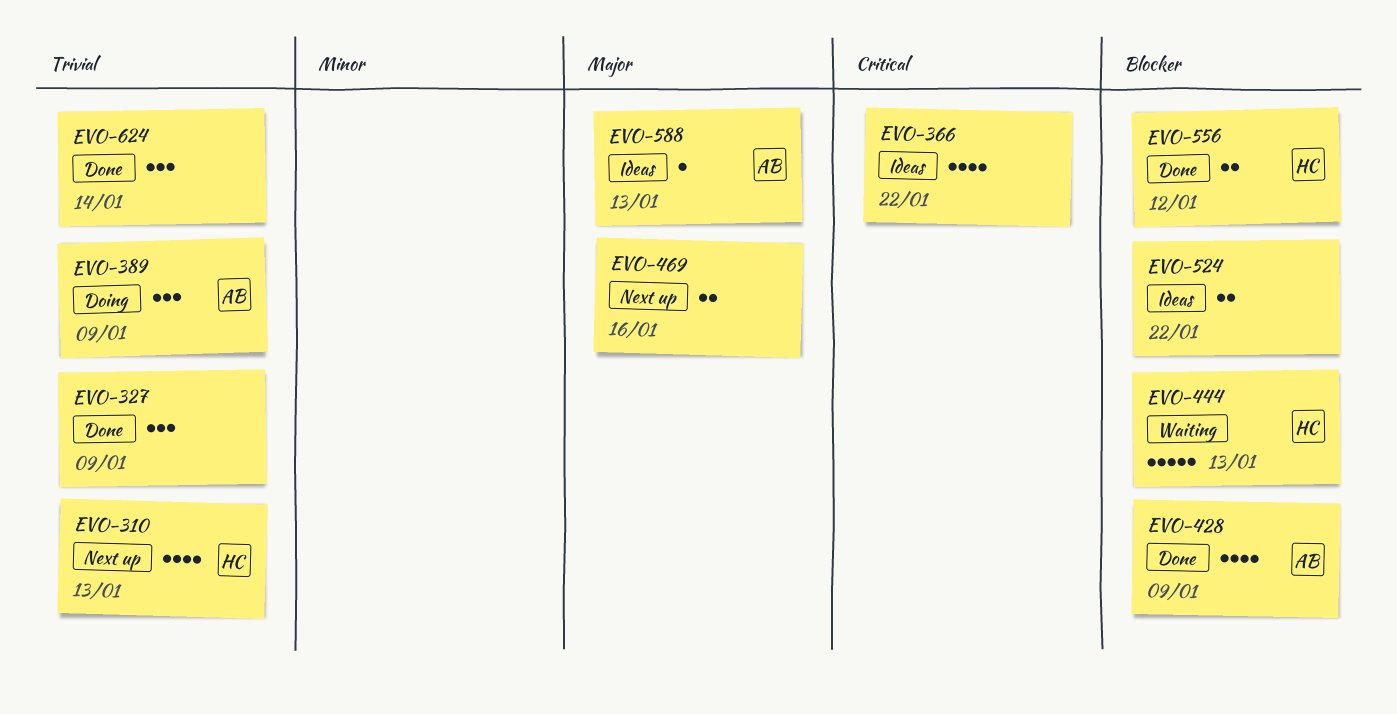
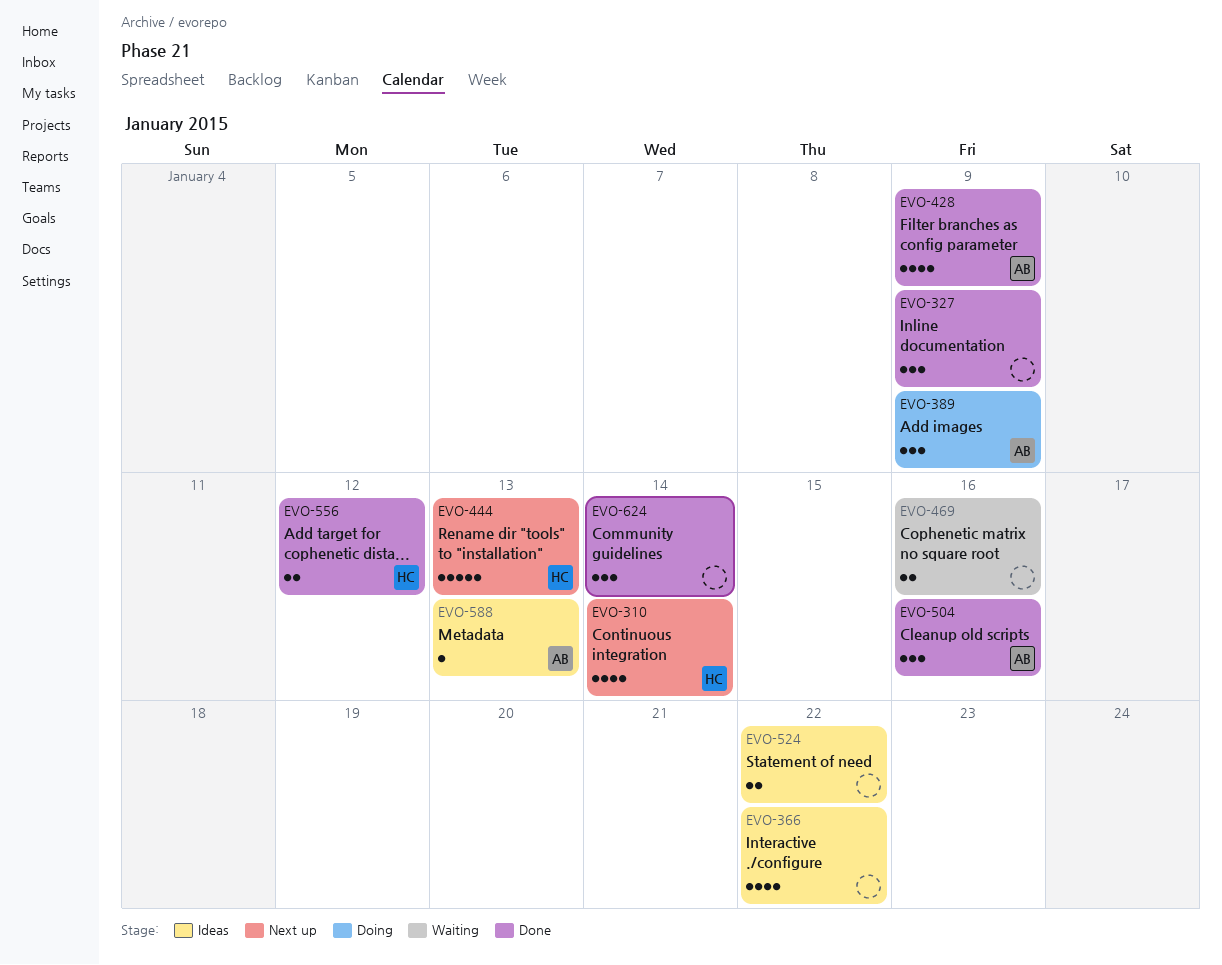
EVO-310, due: Jan 13 -> Jan 14
EVO-444, status: Waiting -> Next up
EVO-469, status: Next up -> Waiting
EVO-504: none -> present

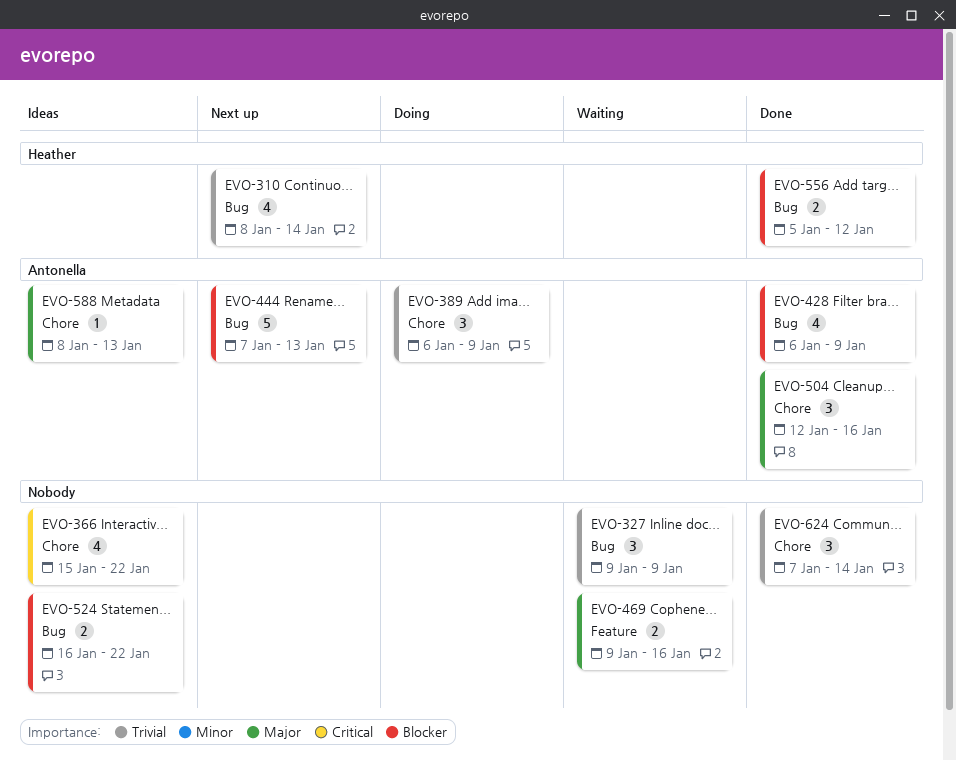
EVO-327, status: Done -> Waiting
EVO-444, owner: Heather -> Antonella

